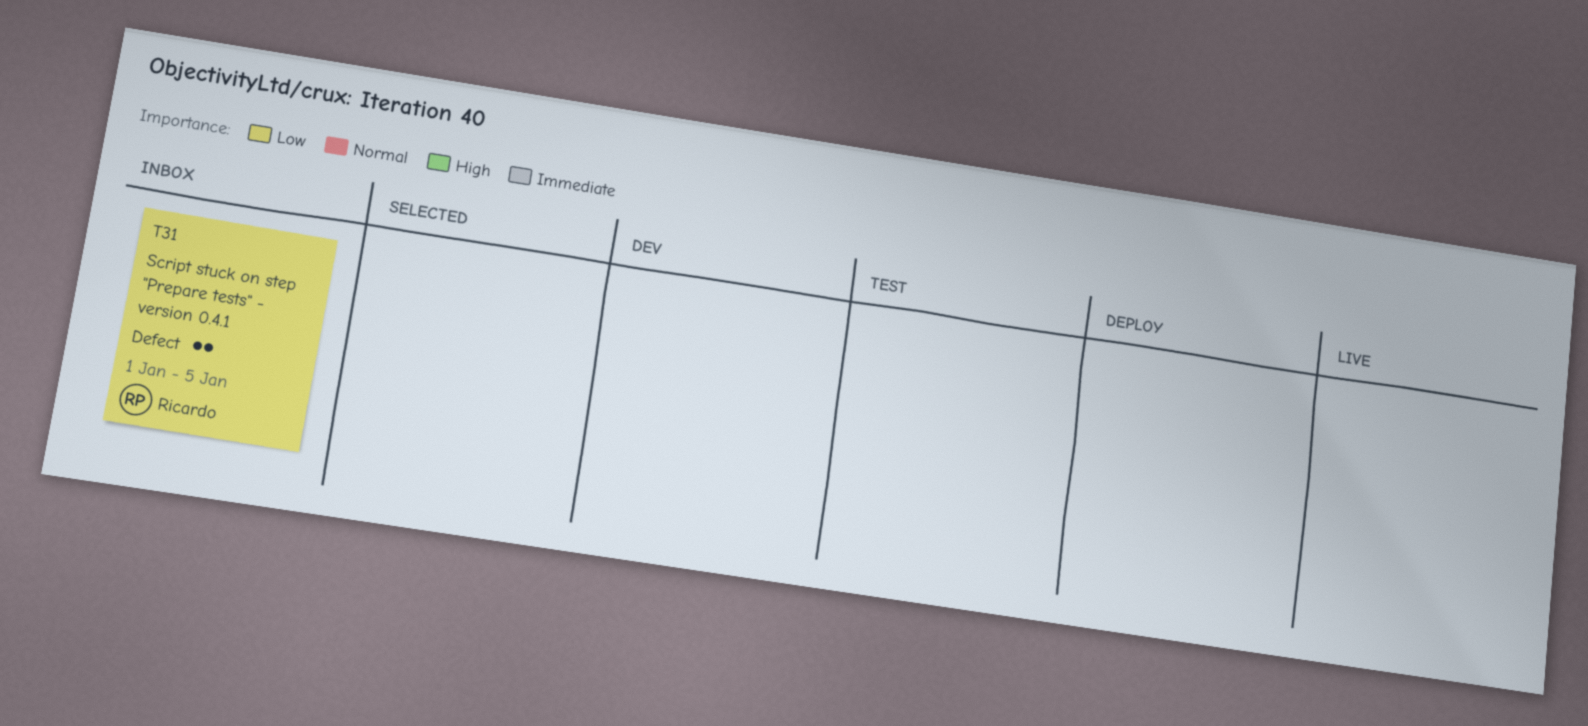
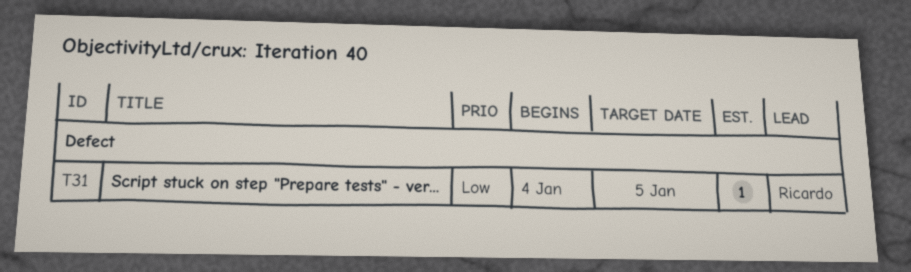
T31, estimate: 2 -> 1
T31, start: Jan 1 -> Jan 4

